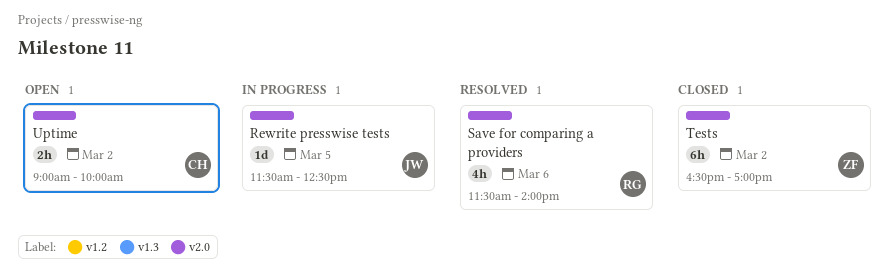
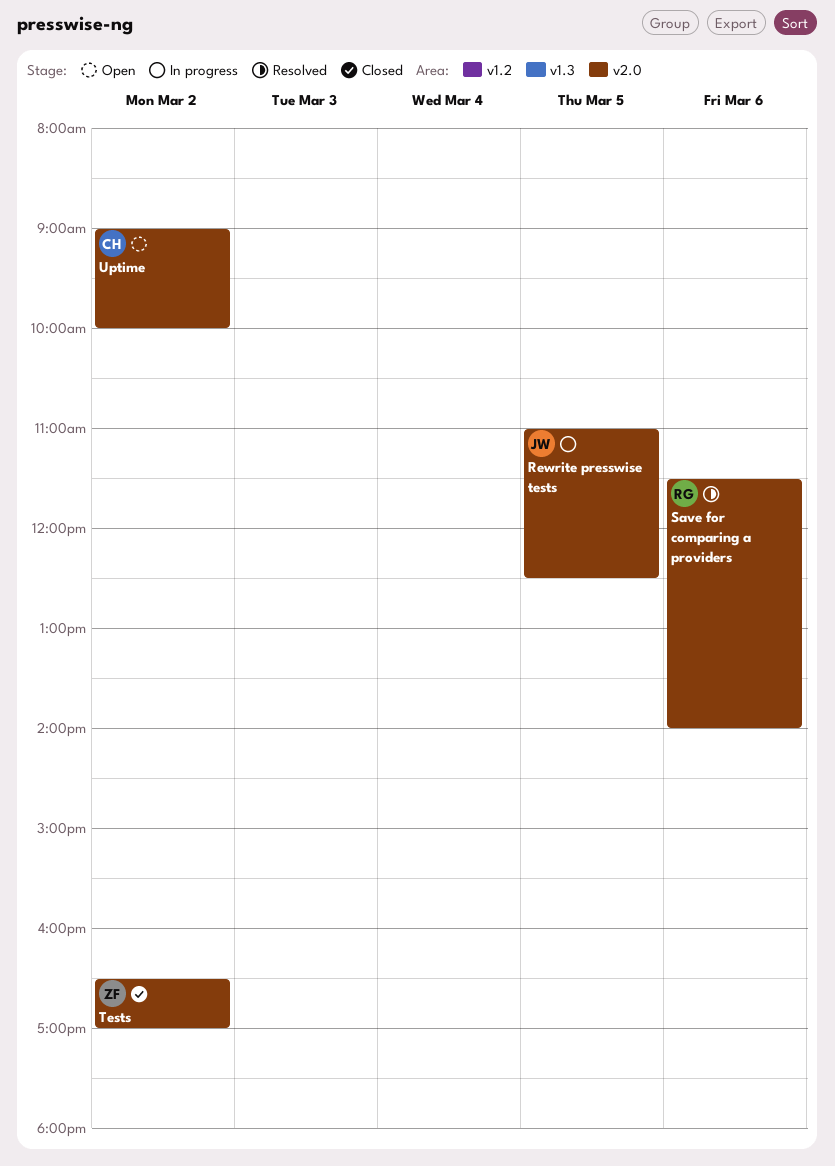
Rewrite presswise tests, begins: 11:30 -> 11:00

